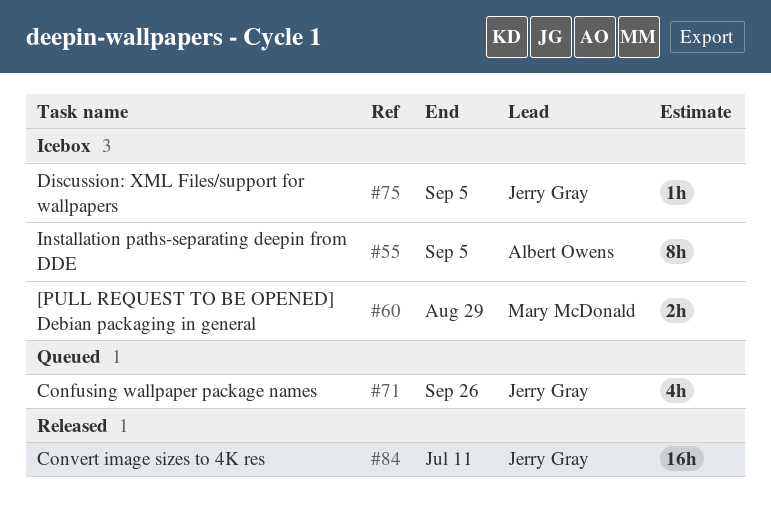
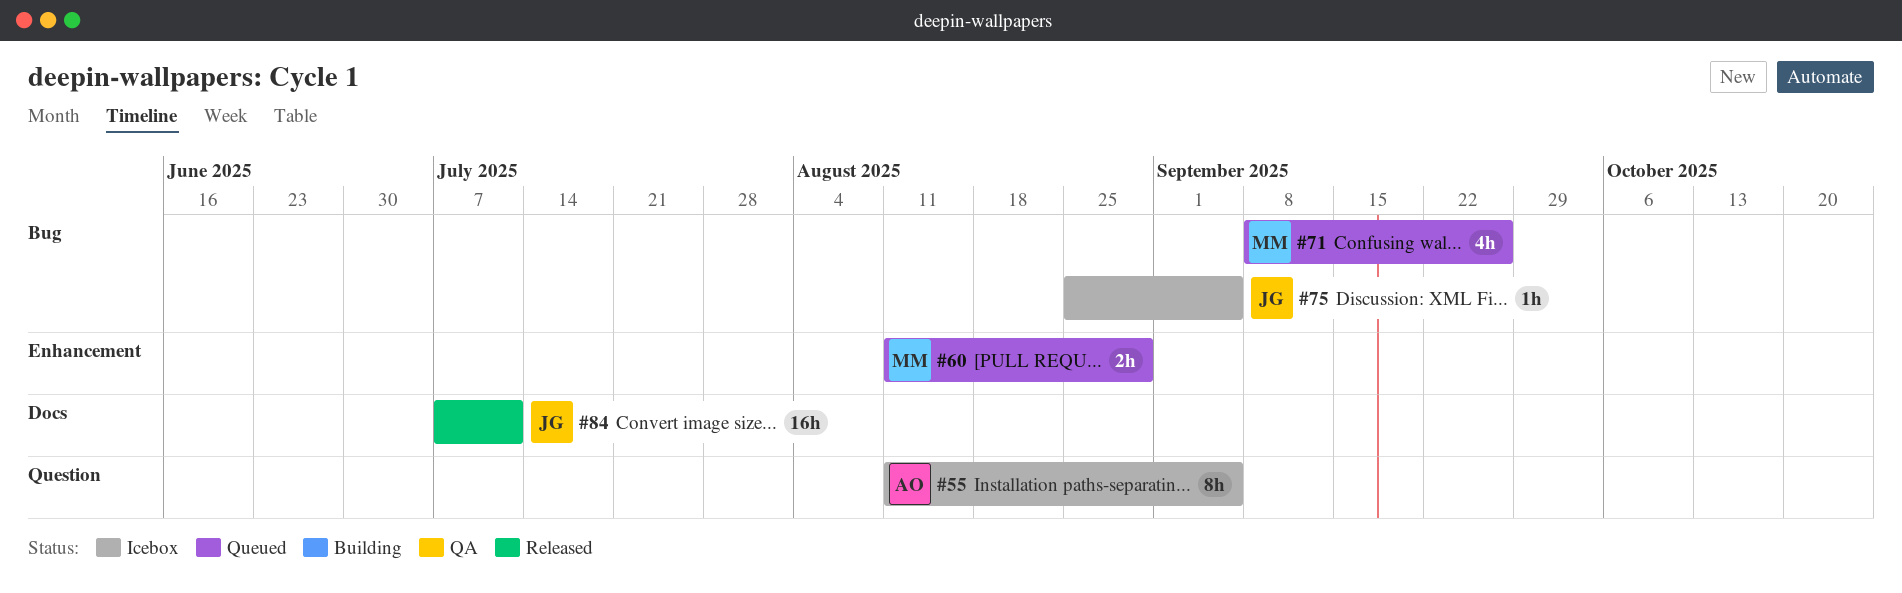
#60, status: Icebox -> Queued
#71, owner: Jerry Gray -> Mary McDonald

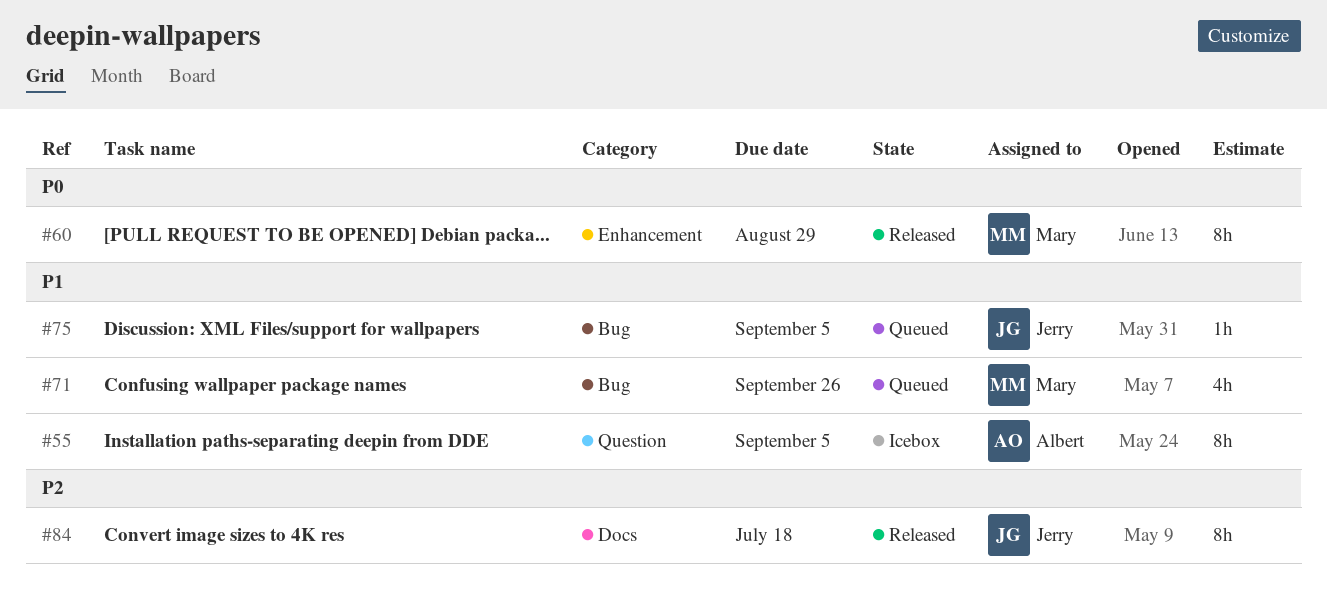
#60, status: Queued -> Released
#60, estimate: 2h -> 8h
#75, status: Icebox -> Queued
#84, estimate: 16h -> 8h
#84, due: Jul 11 -> Jul 18

